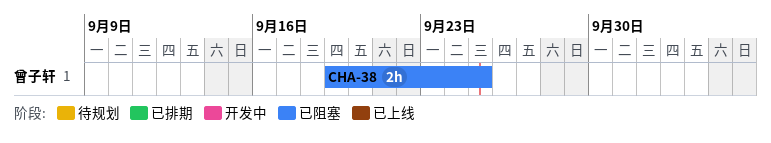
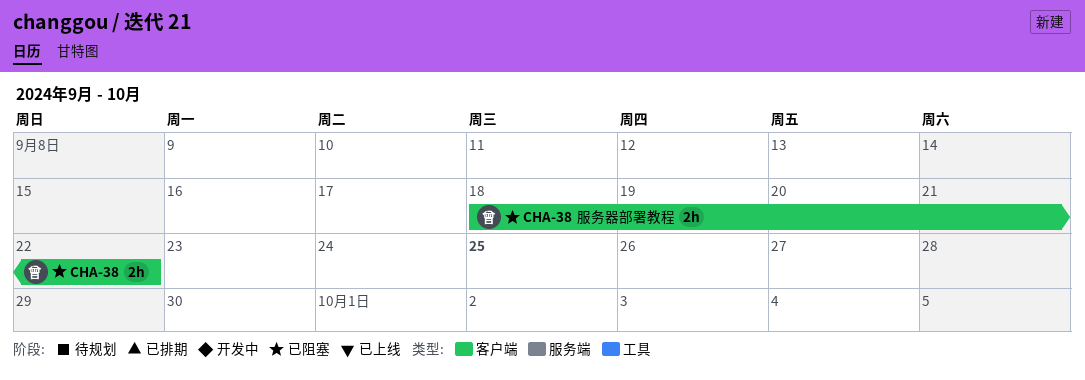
CHA-38, start: Sep 19 -> Sep 18
CHA-38, due: Sep 25 -> Sep 22

